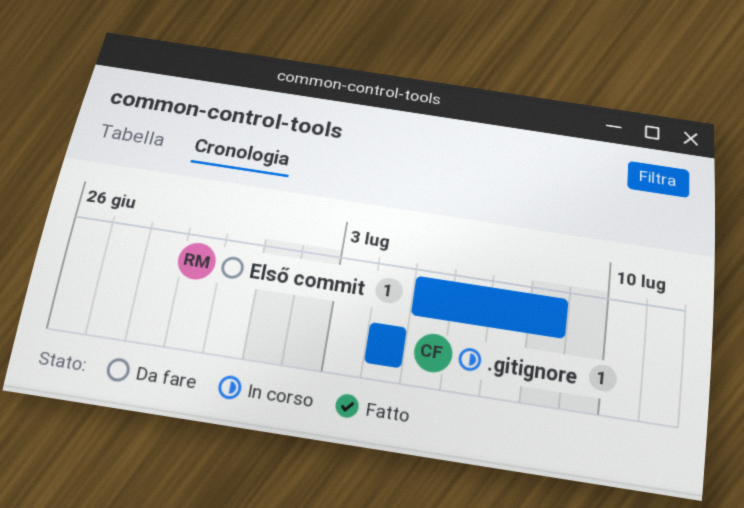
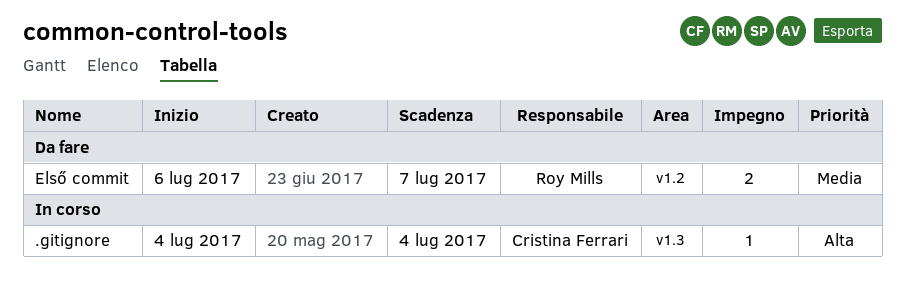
Első commit, estimate: 1 -> 2
Első commit, start: Jul 5 -> Jul 6
Első commit, due: Jul 8 -> Jul 7

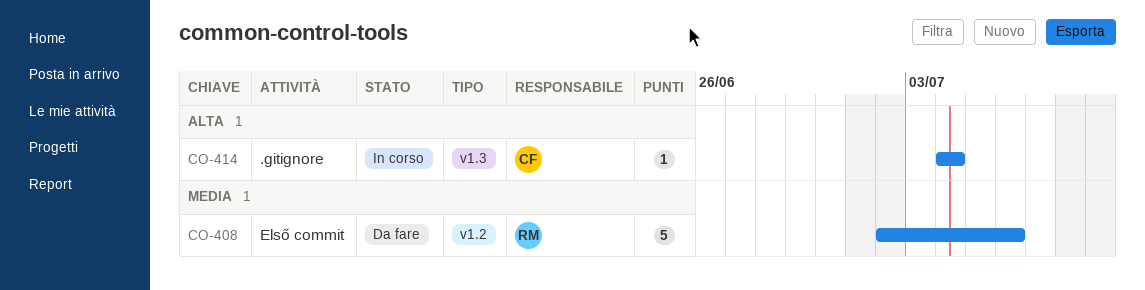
Első commit, estimate: 2 -> 5
Első commit, start: Jul 6 -> Jul 2
Első commit, due: Jul 7 -> Jul 6

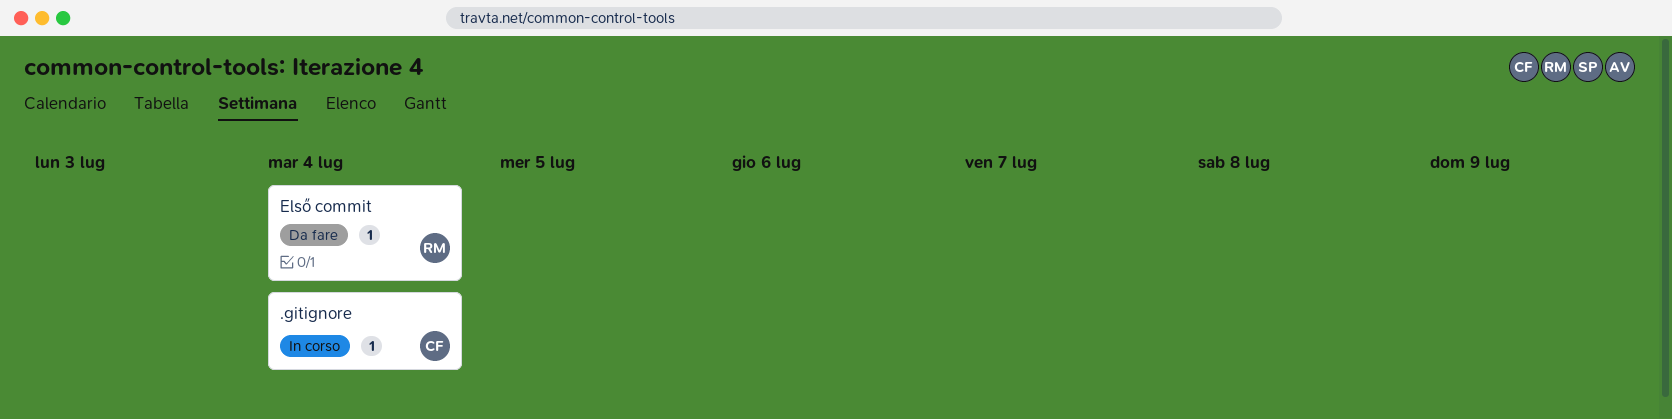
Első commit, estimate: 5 -> 1
Első commit, due: Jul 6 -> Jul 4

